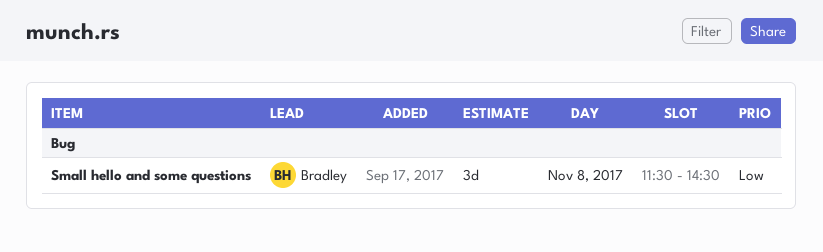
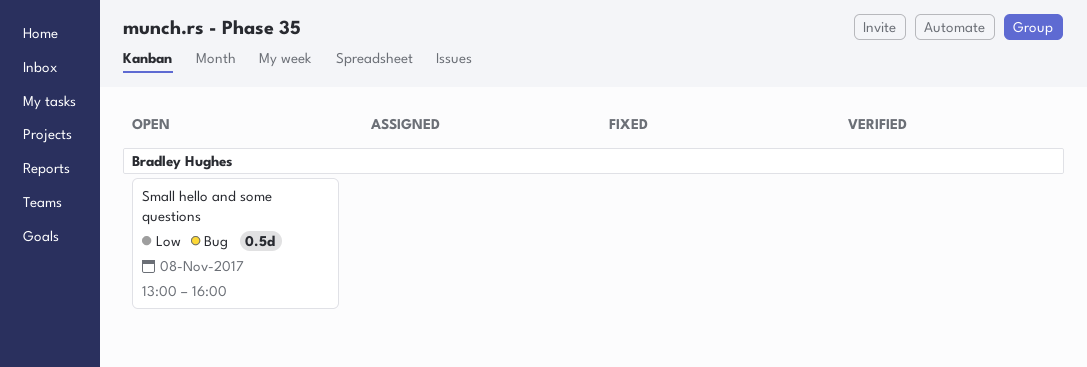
Small hello and some questions, estimate: 3d -> 0.5d
Small hello and some questions, begins: 11:30 -> 13:00
Small hello and some questions, ends: 14:30 -> 16:00

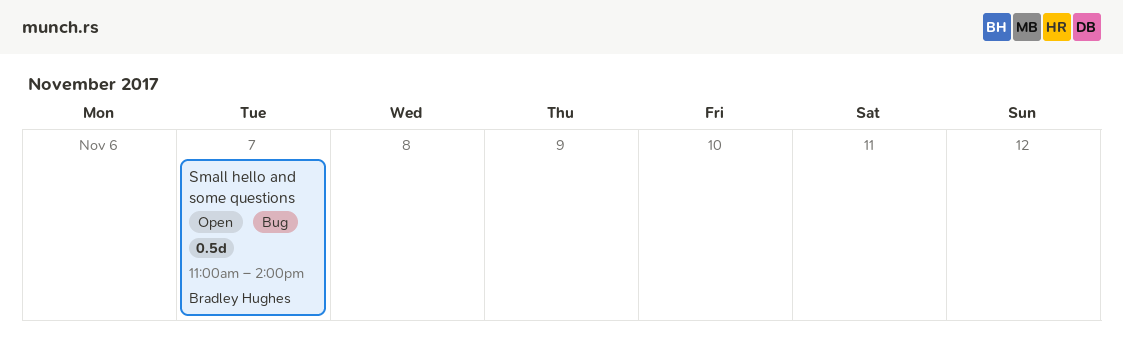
Small hello and some questions, day: Nov 8 -> Nov 7
Small hello and some questions, begins: 13:00 -> 11:00
Small hello and some questions, ends: 16:00 -> 14:00

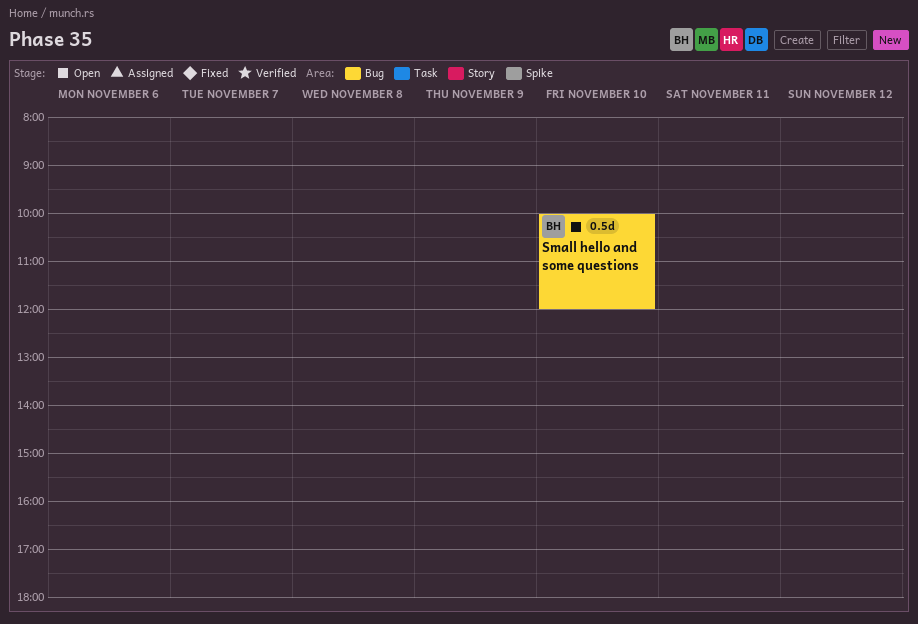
Small hello and some questions, day: Nov 7 -> Nov 10
Small hello and some questions, begins: 11:00 -> 10:00
Small hello and some questions, ends: 14:00 -> 12:00

